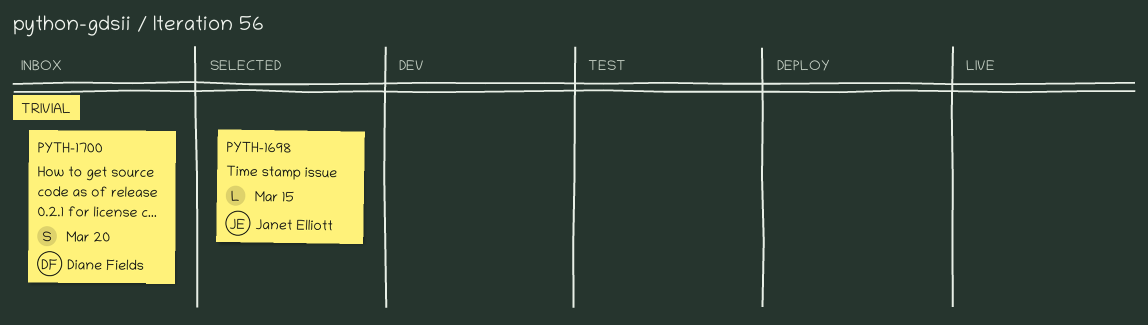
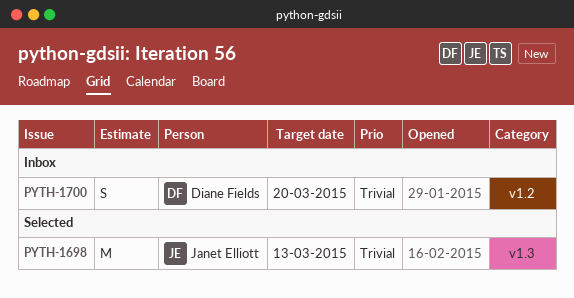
PYTH-1698, estimate: L -> M
PYTH-1698, due: Mar 15 -> Mar 13

